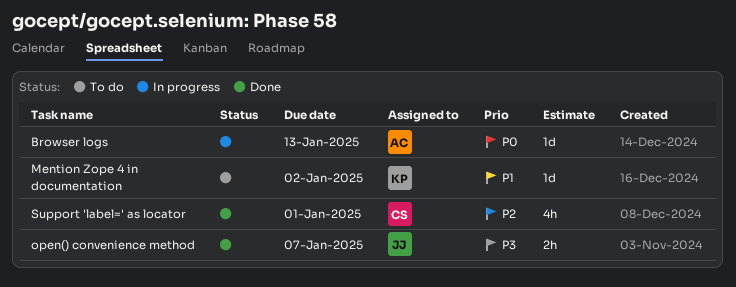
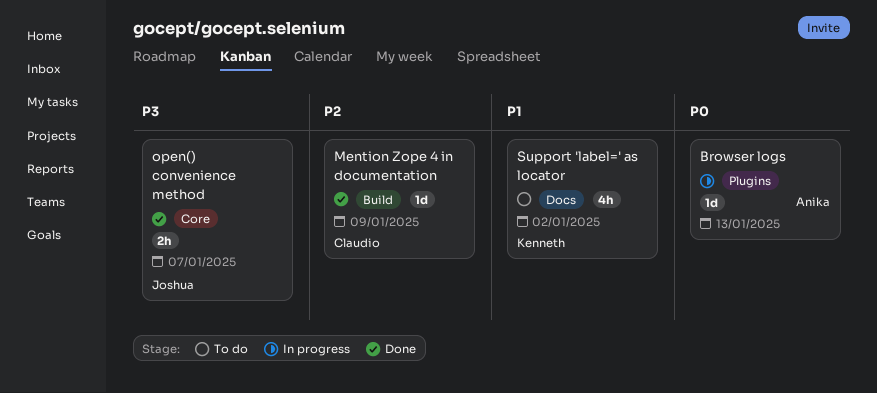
Mention Zope 4 in documentation, status: To do -> Done
Mention Zope 4 in documentation, owner: Kenneth -> Claudio
Mention Zope 4 in documentation, priority: P1 -> P2
Mention Zope 4 in documentation, due: Jan 2 -> Jan 9
Support 'label=' as locator, status: Done -> To do
Support 'label=' as locator, owner: Claudio -> Kenneth
Support 'label=' as locator, priority: P2 -> P1
Support 'label=' as locator, due: Jan 1 -> Jan 2

